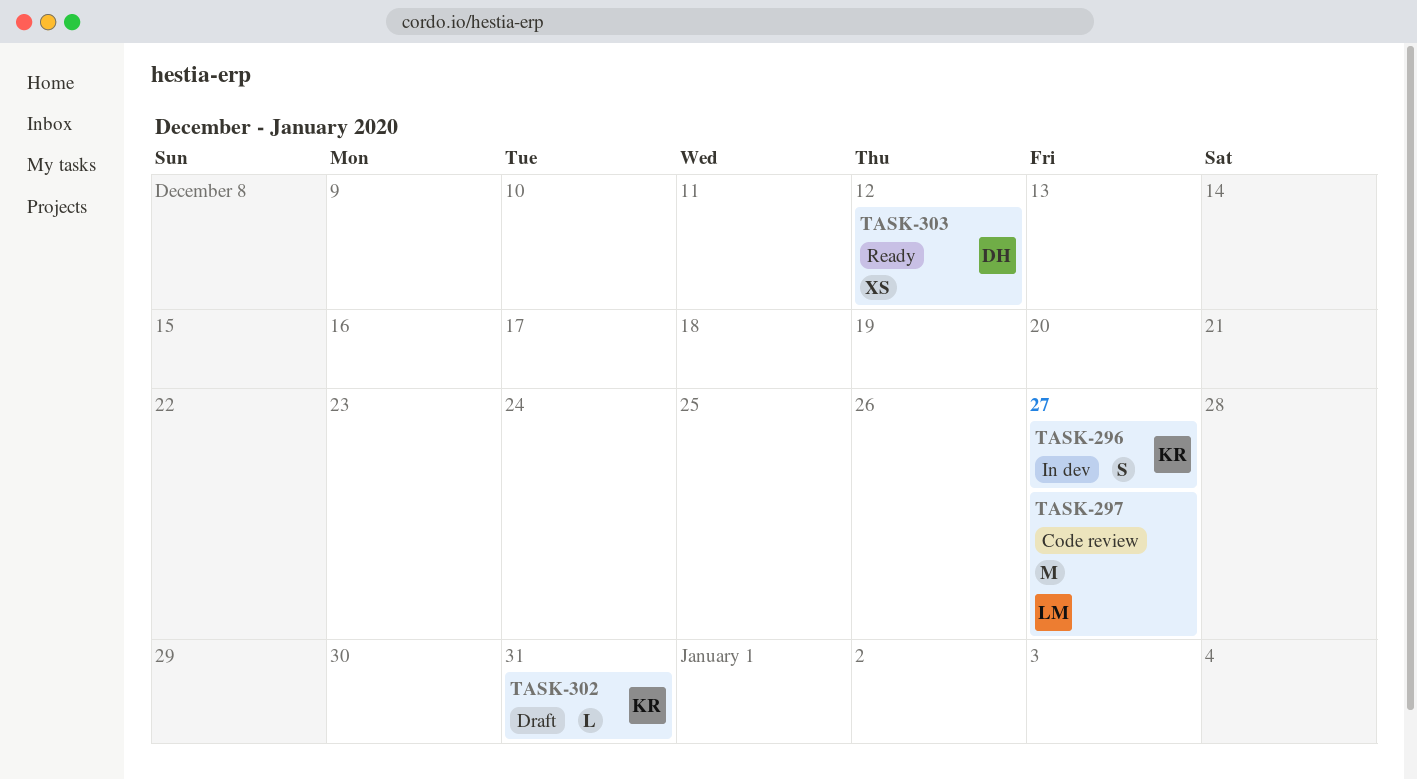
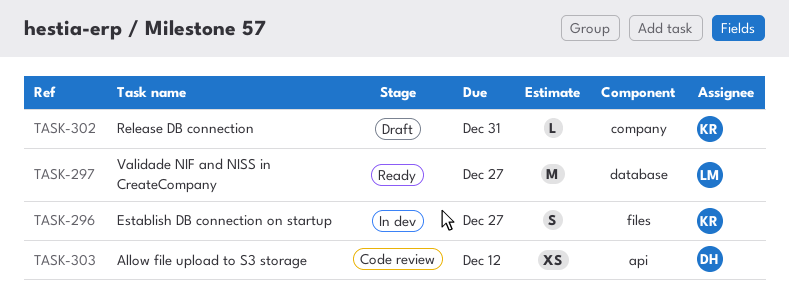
TASK-297, status: Code review -> Ready
TASK-303, status: Ready -> Code review

